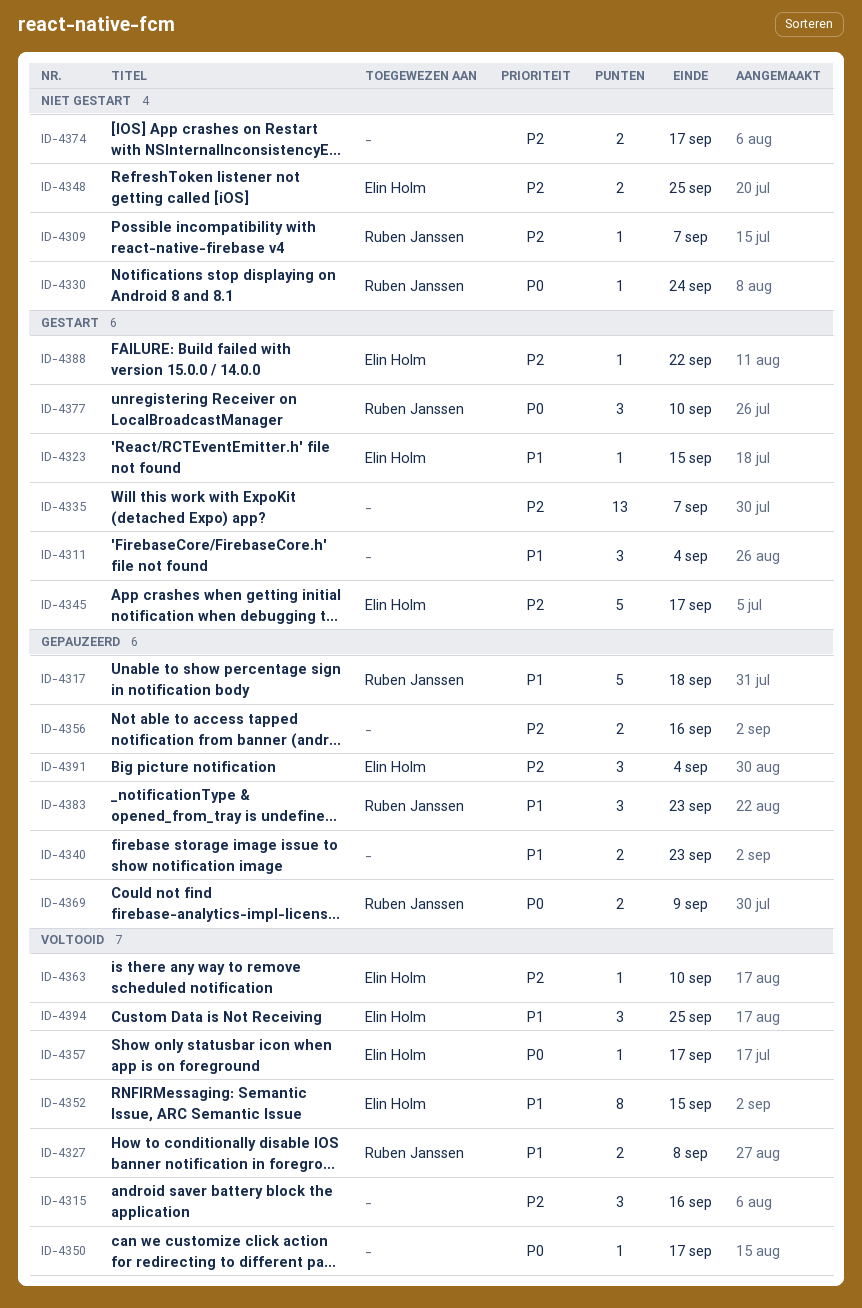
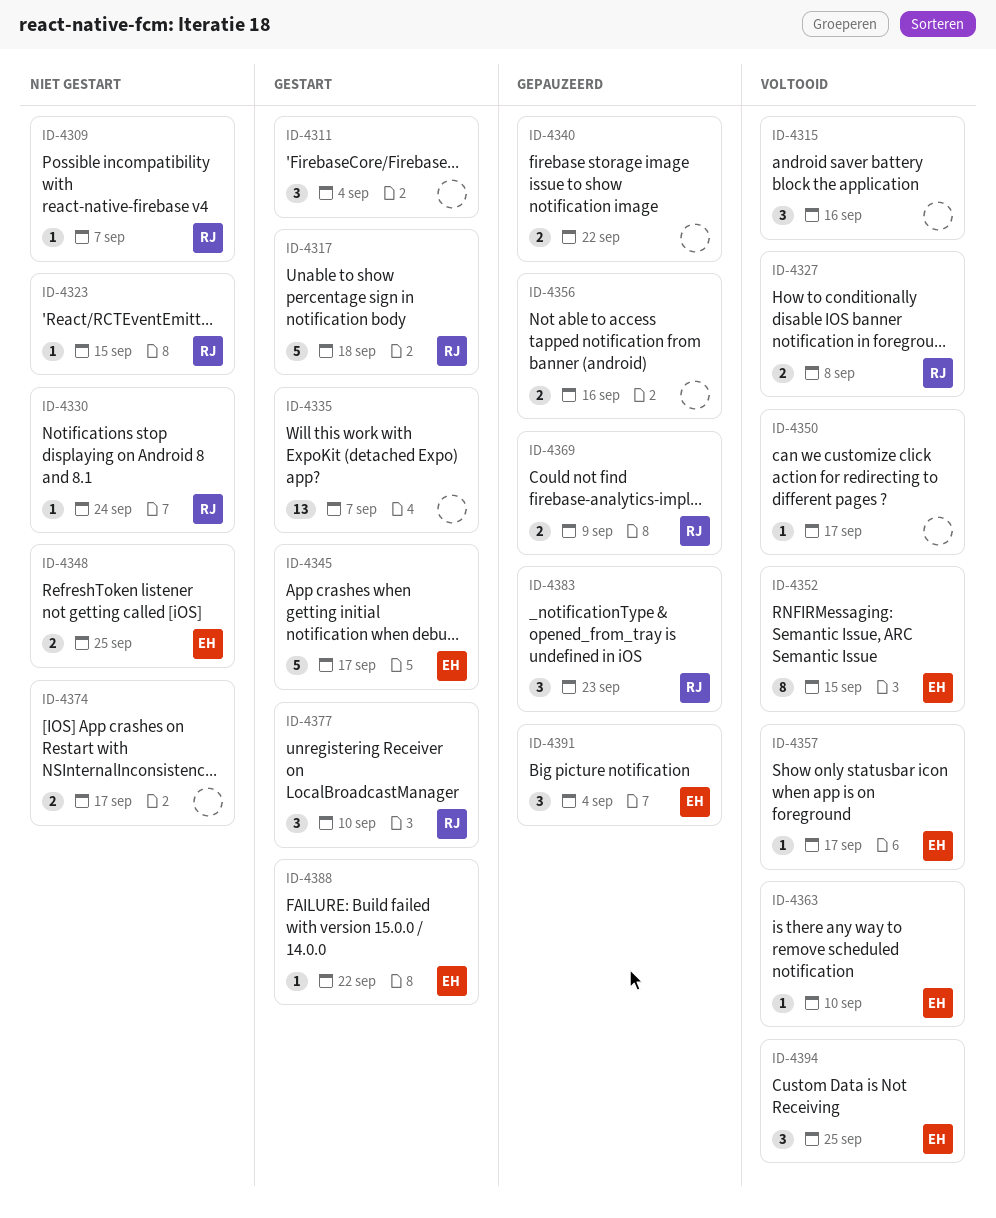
ID-4317, status: Gepauzeerd -> Gestart
ID-4323, status: Gestart -> Niet gestart
ID-4323, owner: Elin Holm -> Ruben Janssen
ID-4340, due: Sep 23 -> Sep 22

